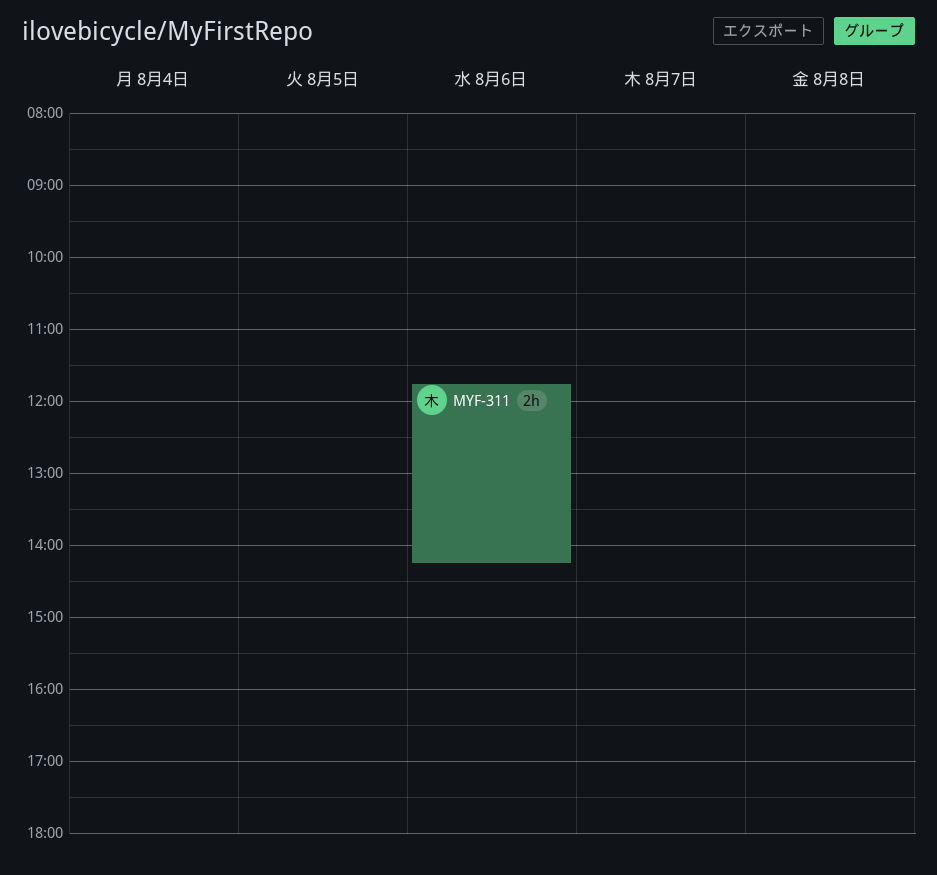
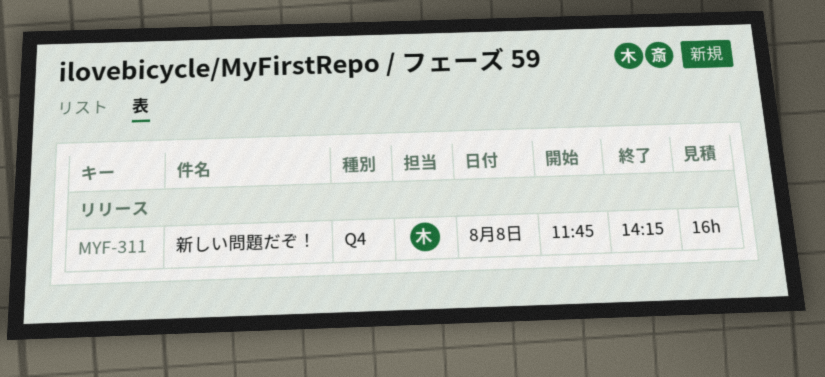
MYF-311, estimate: 2h -> 16h
MYF-311, day: Aug 6 -> Aug 8

